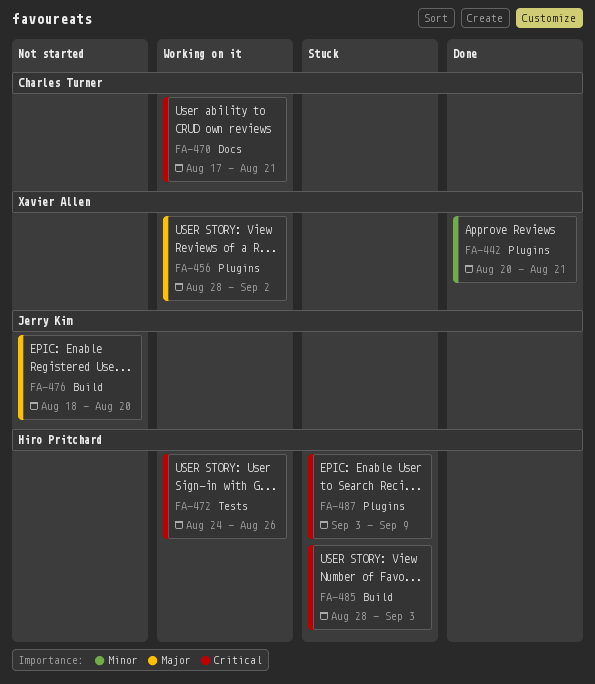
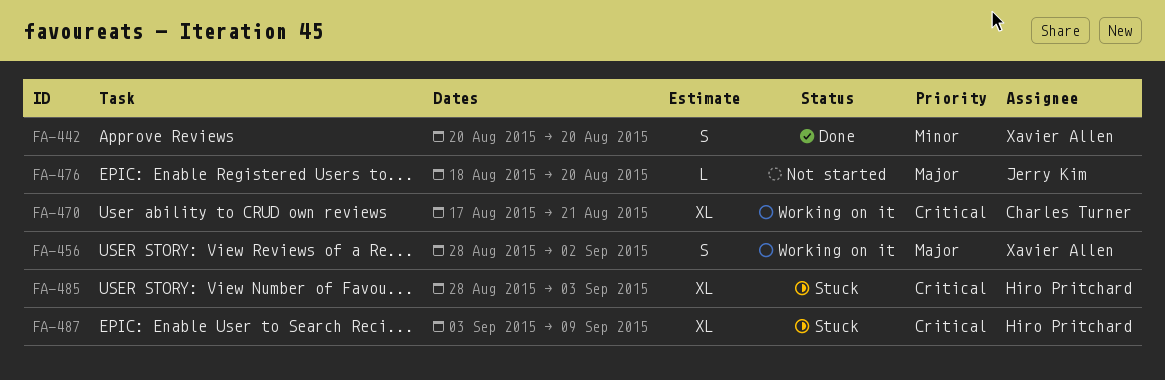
FA-442, due: Aug 21 -> Aug 20
FA-472: present -> none

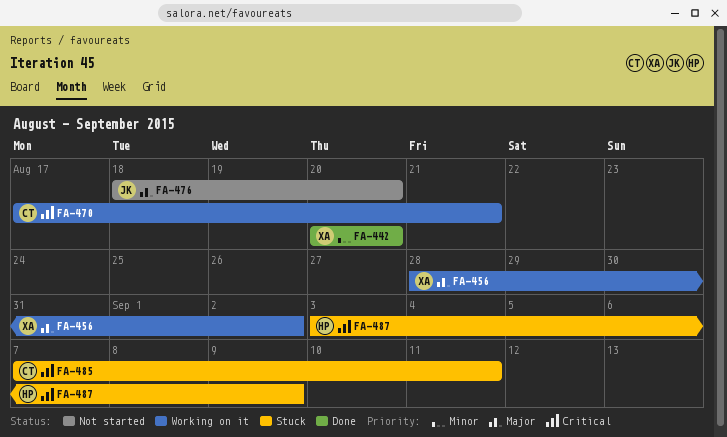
FA-485, owner: Hiro Pritchard -> Charles Turner
FA-485, start: Aug 28 -> Sep 7
FA-485, due: Sep 3 -> Sep 11

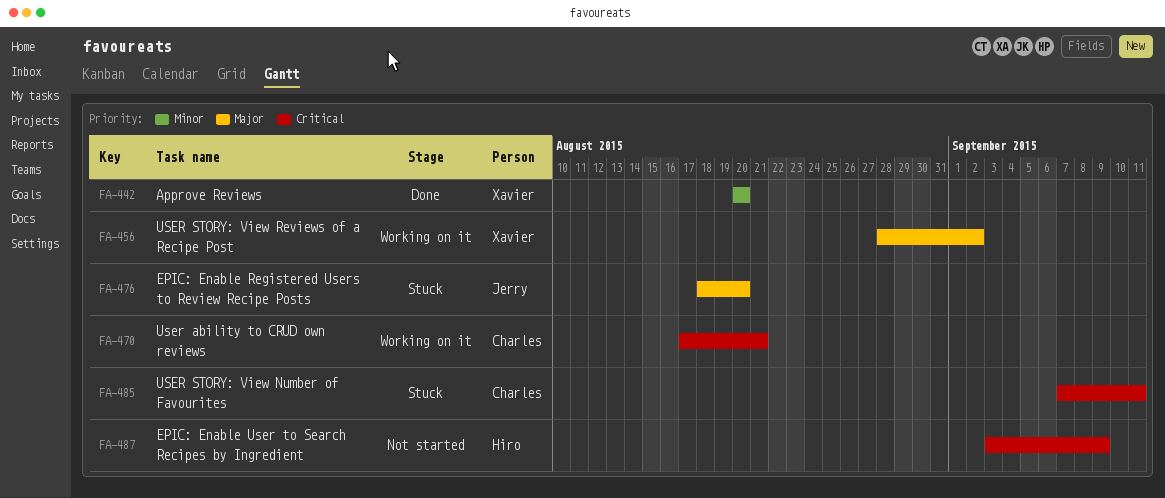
FA-476, status: Not started -> Stuck
FA-487, status: Stuck -> Not started

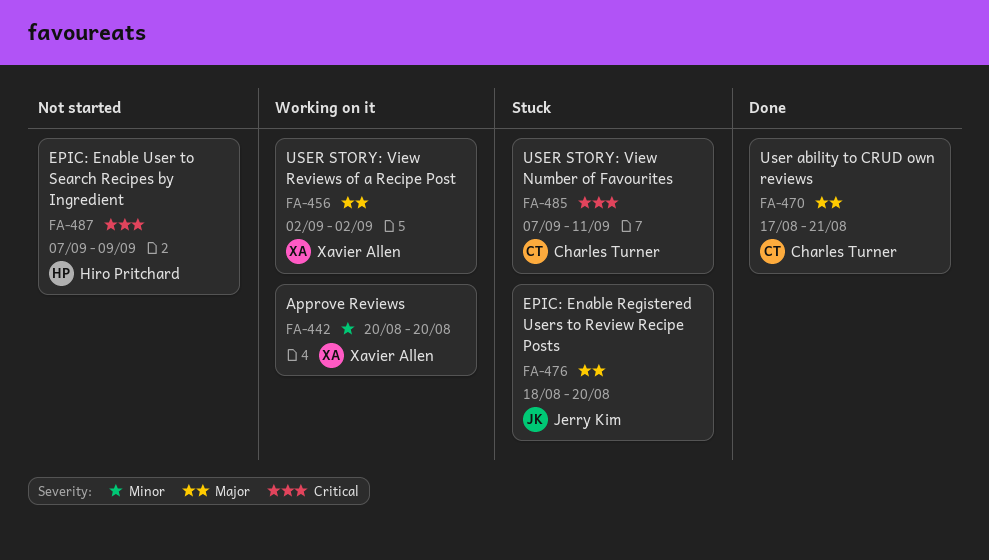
FA-442, status: Done -> Working on it
FA-456, start: Aug 28 -> Sep 2
FA-470, status: Working on it -> Done
FA-470, priority: Critical -> Major
FA-487, start: Sep 3 -> Sep 7

